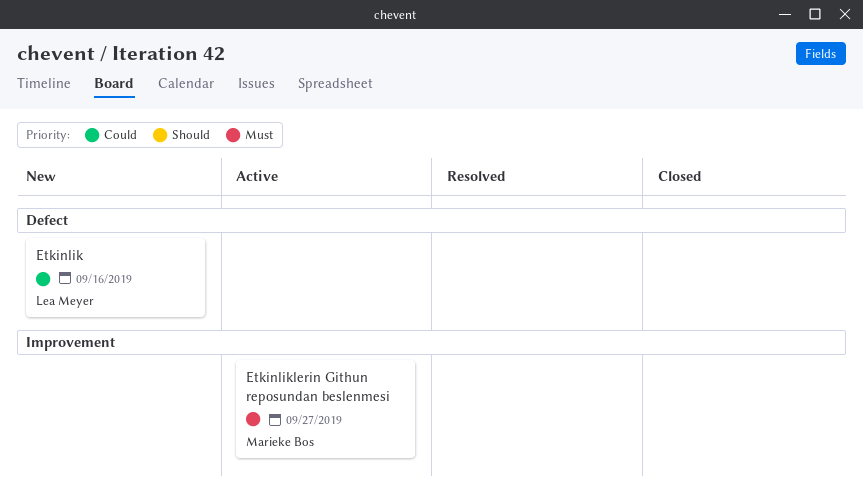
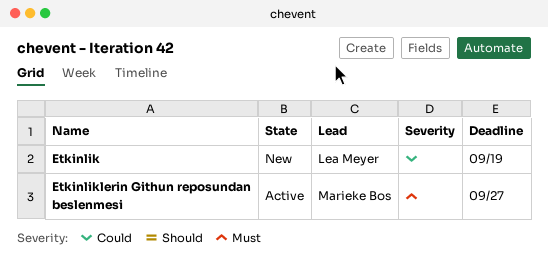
Etkinlik, due: Sep 16 -> Sep 19

